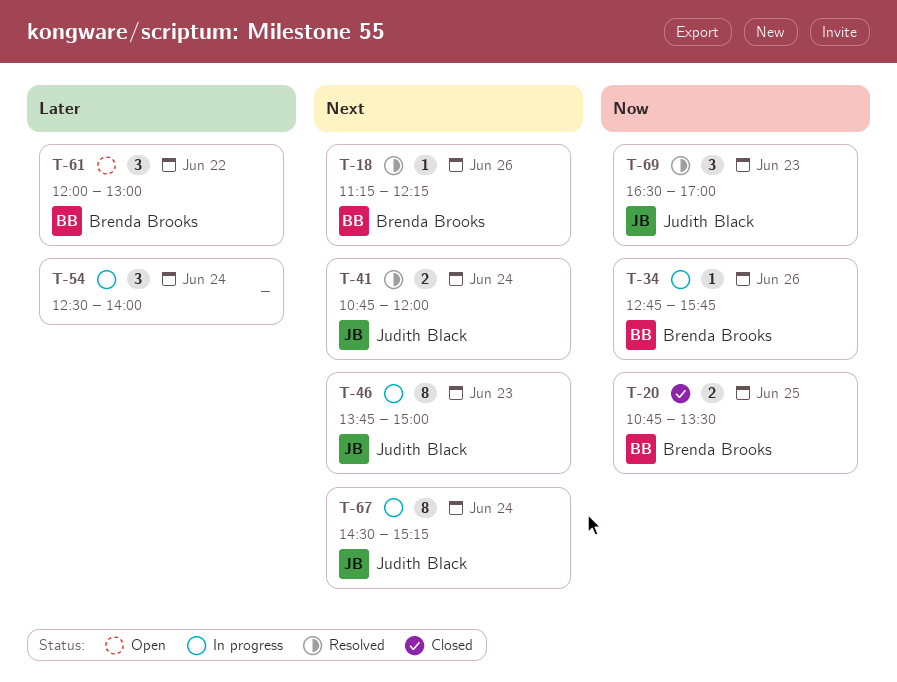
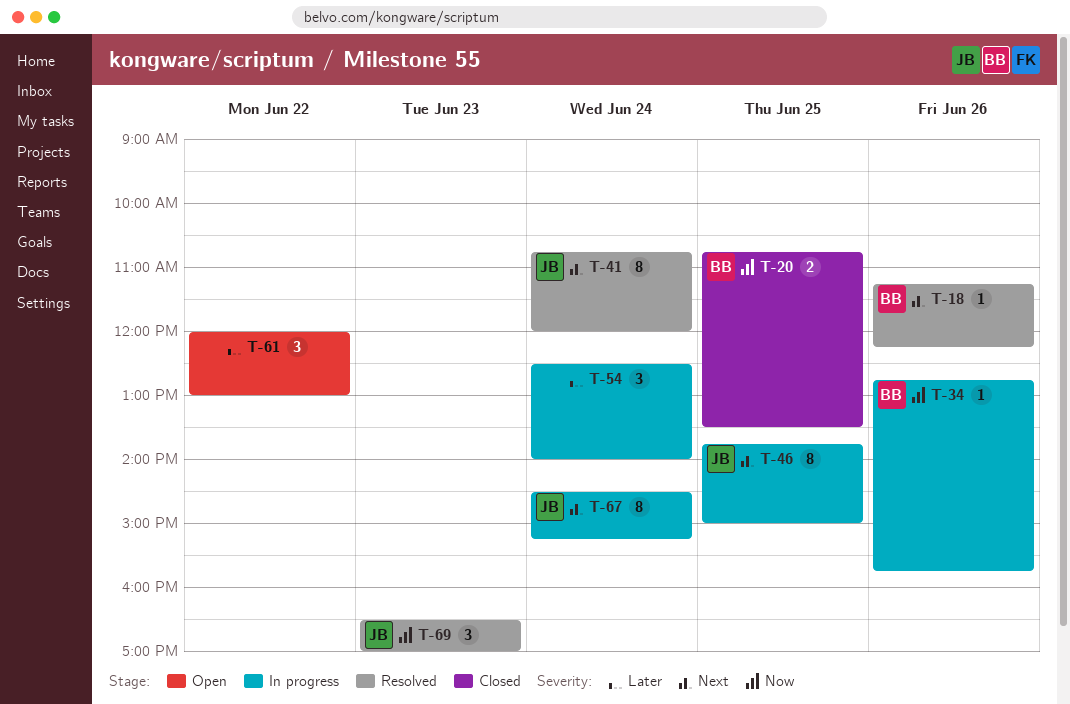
T-41, estimate: 2 -> 8
T-46, day: Jun 23 -> Jun 25
T-61, owner: Brenda Brooks -> none

